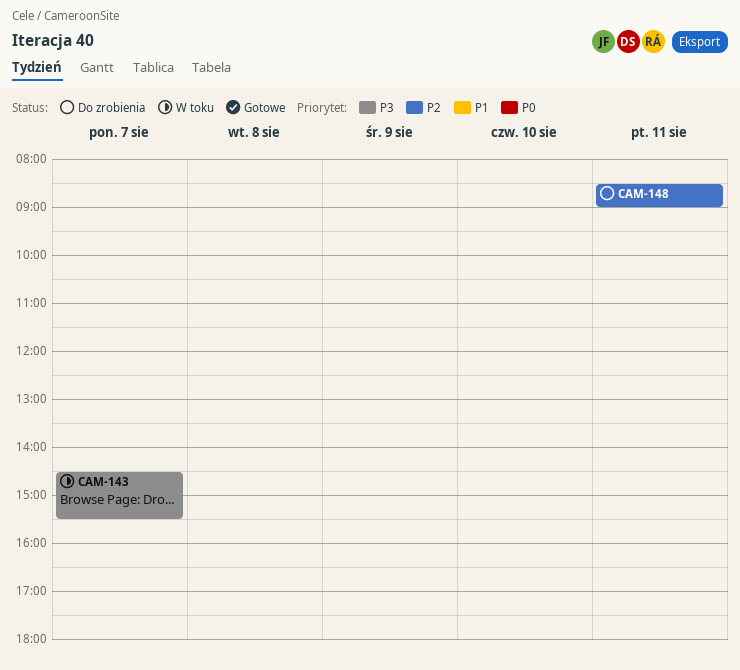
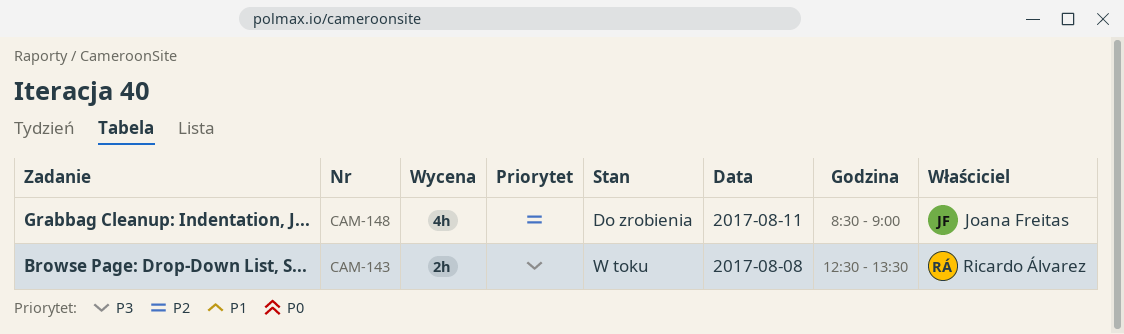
CAM-143, day: Aug 7 -> Aug 8
CAM-143, begins: 14:30 -> 12:30
CAM-143, ends: 15:30 -> 13:30

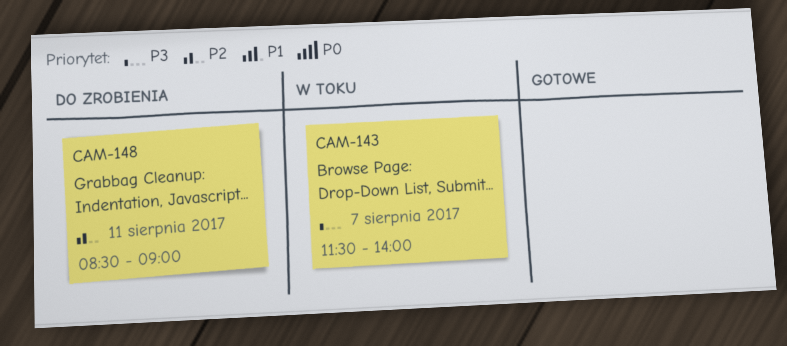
CAM-143, day: Aug 8 -> Aug 7
CAM-143, begins: 12:30 -> 11:30
CAM-143, ends: 13:30 -> 14:00

